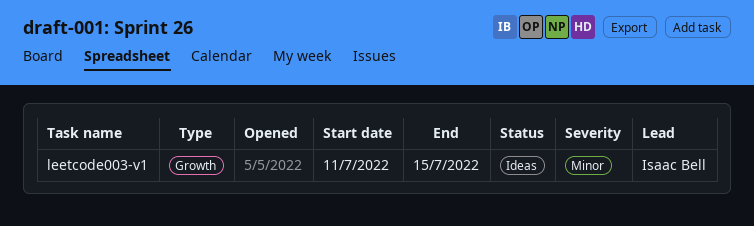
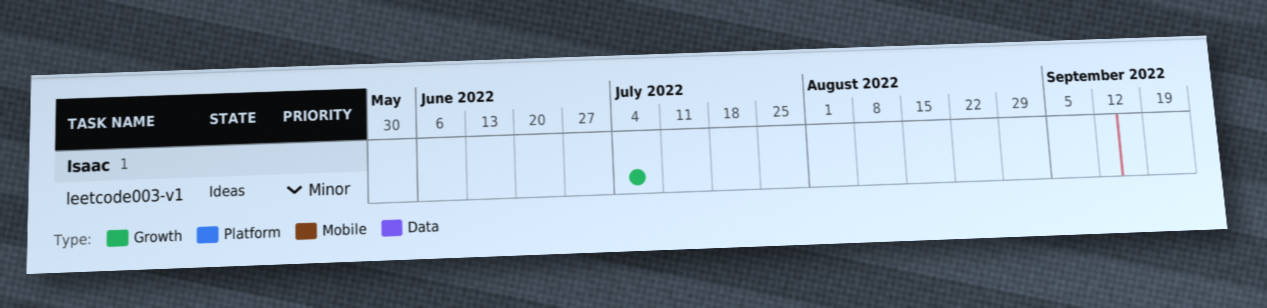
leetcode003-v1, start: Jul 11 -> Jul 4
leetcode003-v1, due: Jul 15 -> Jul 8

